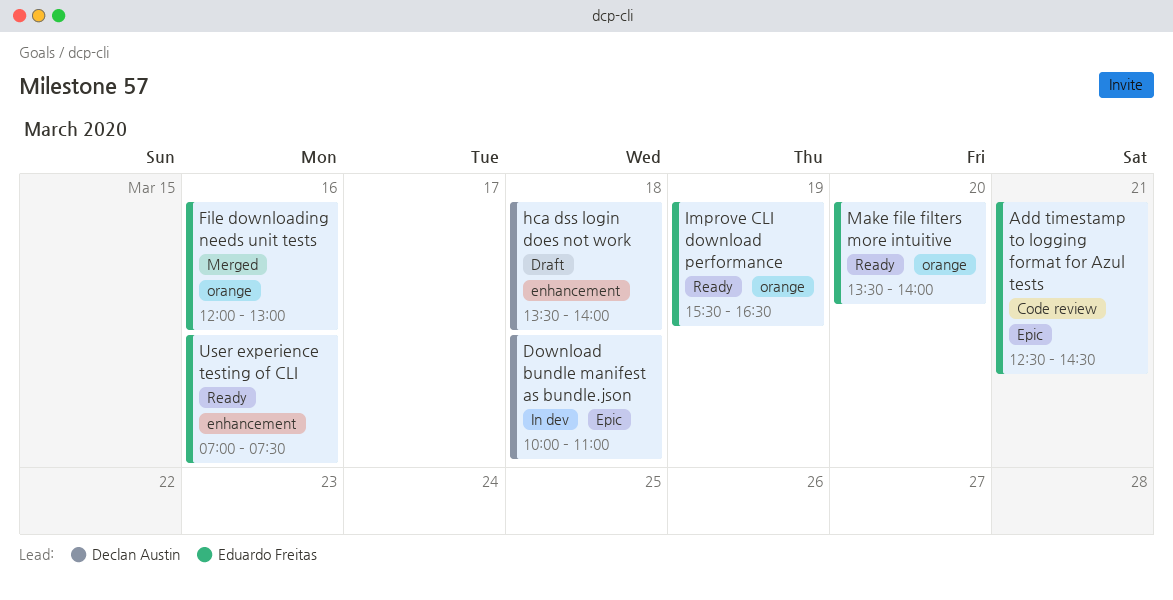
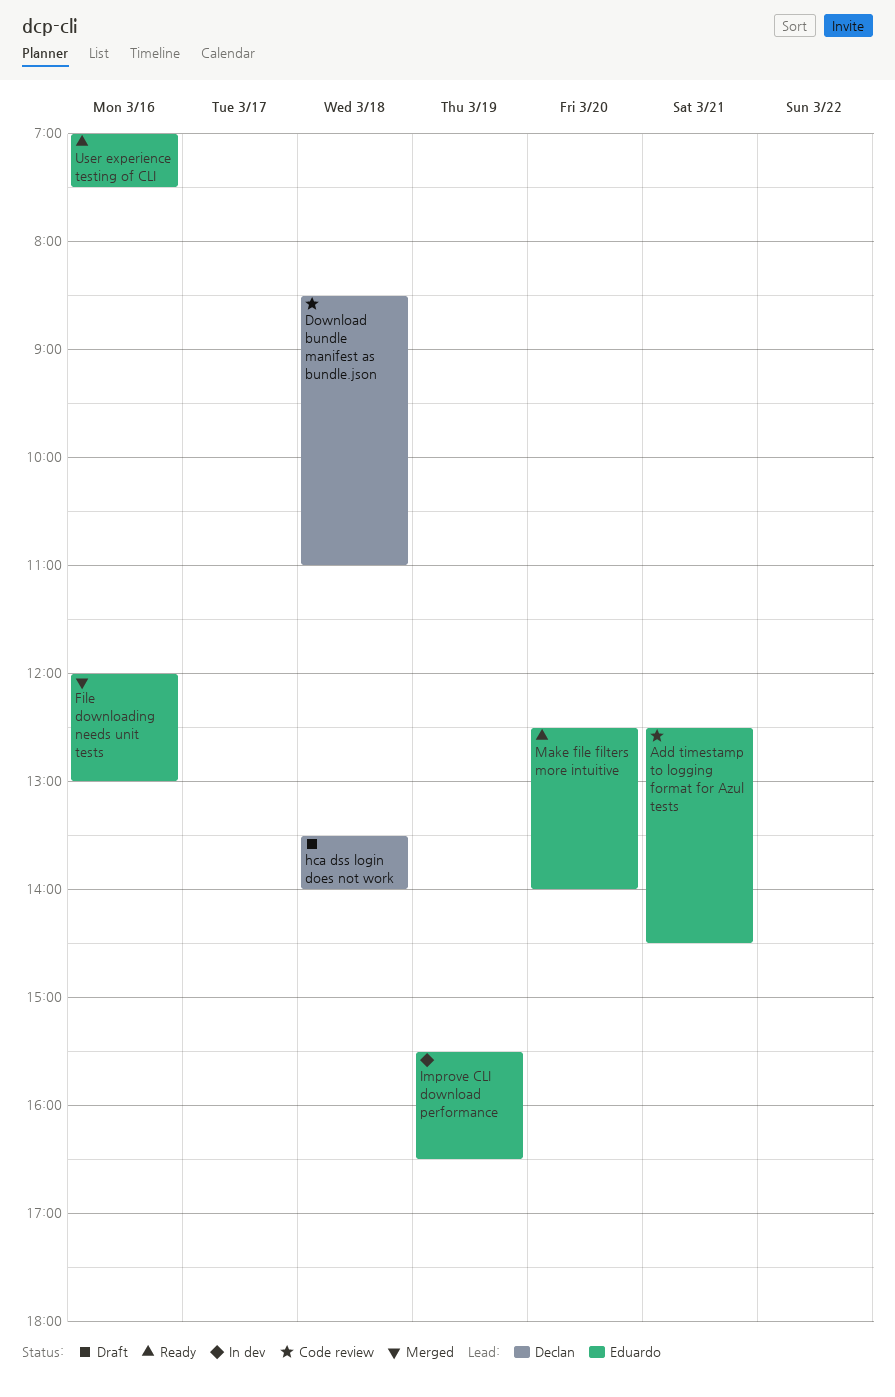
Download bundle manifest as bundle.json, status: In dev -> Code review
Download bundle manifest as bundle.json, begins: 10:00 -> 08:30
Improve CLI download performance, status: Ready -> In dev
Make file filters more intuitive, begins: 13:30 -> 12:30

